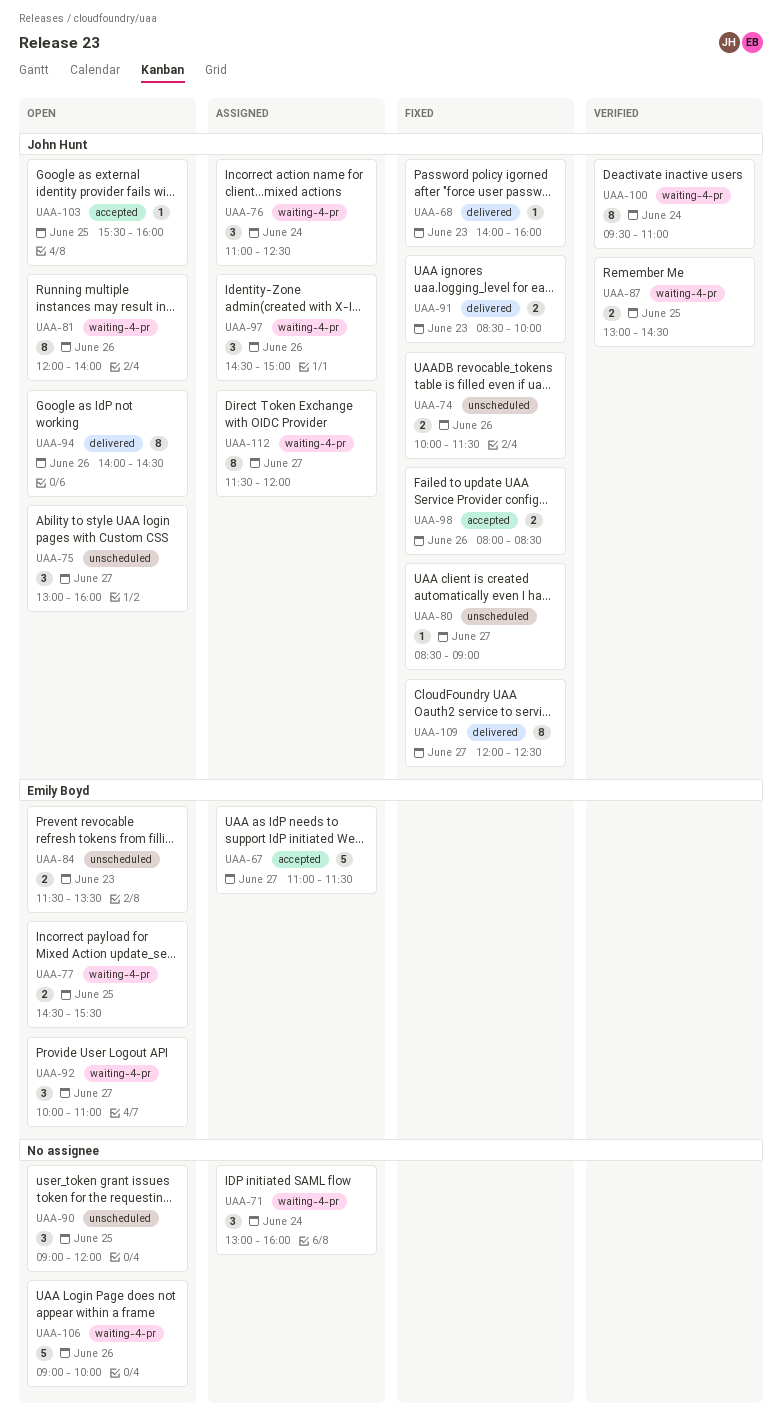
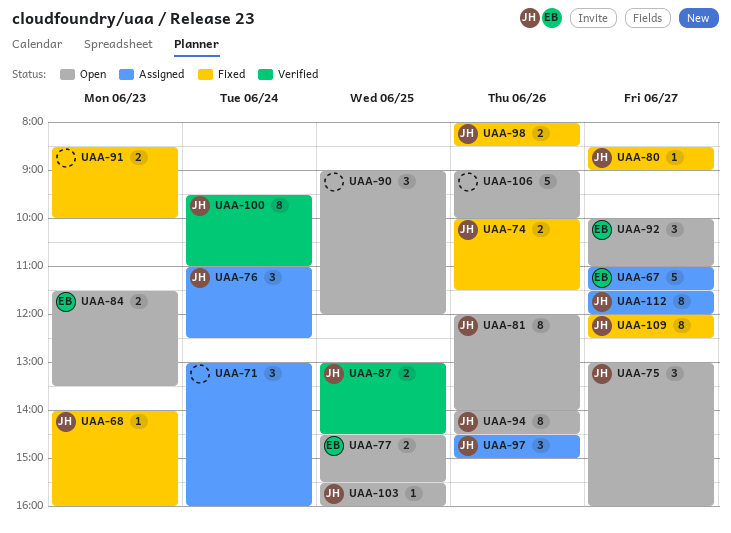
UAA-91, owner: John Hunt -> none

